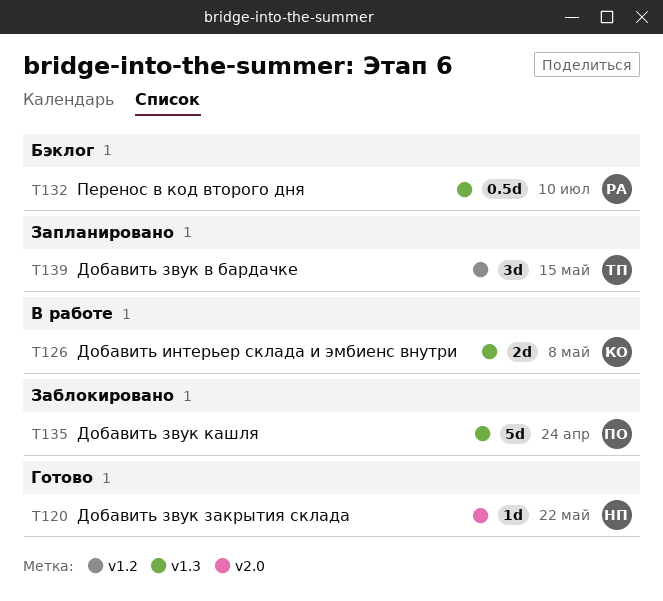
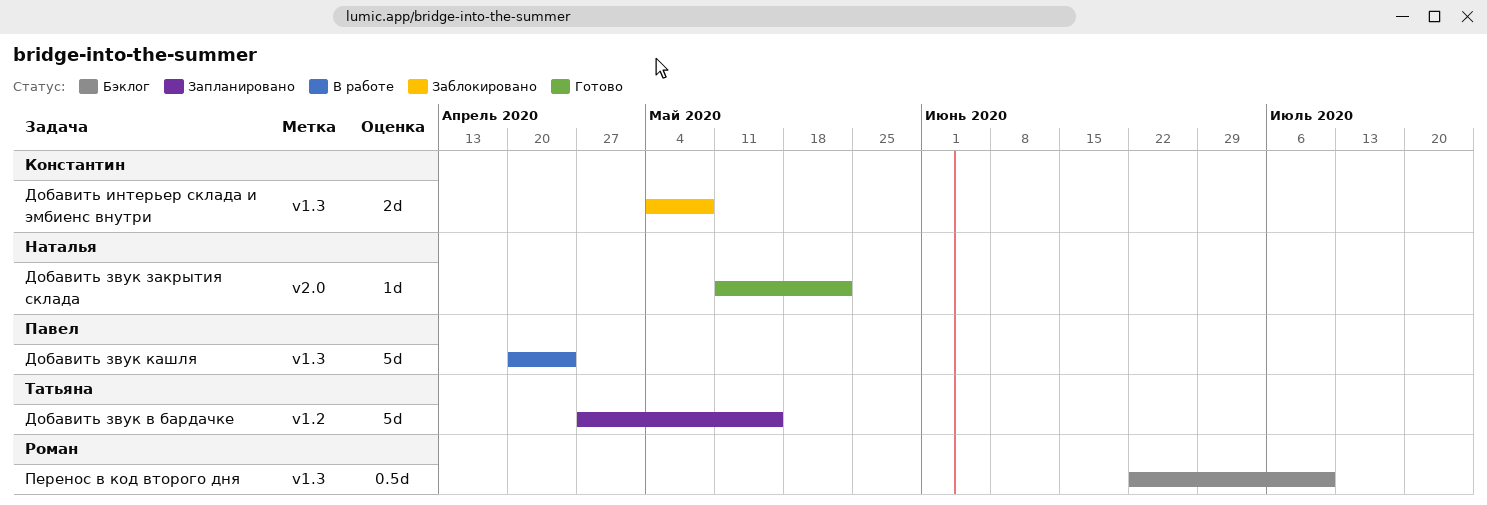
Добавить звук в бардачке, estimate: 3d -> 5d
Добавить звук кашля, status: Заблокировано -> В работе
Добавить интерьер склада и эмбиенс внутри, status: В работе -> Заблокировано

